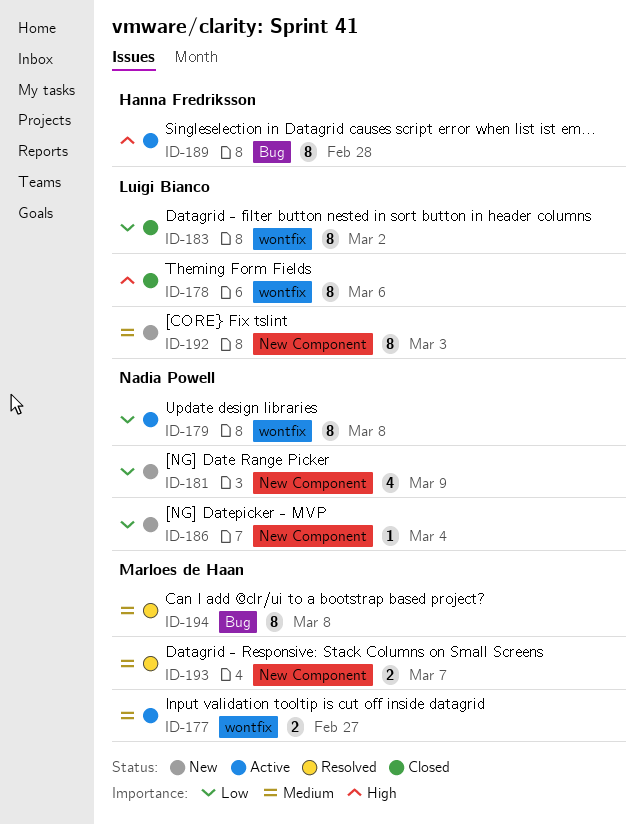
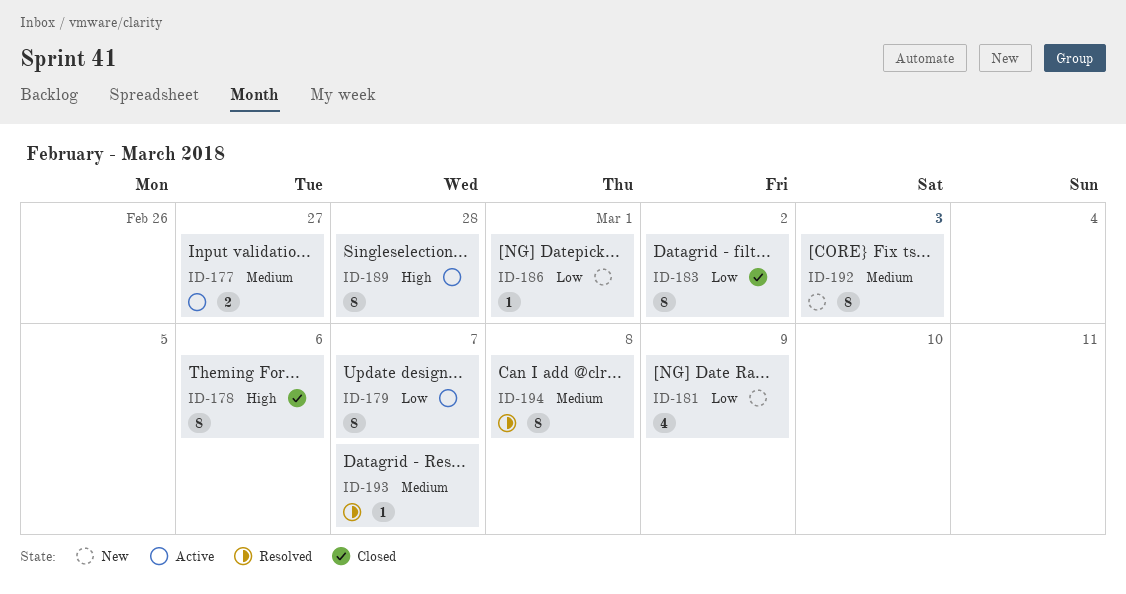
ID-179, due: Mar 8 -> Mar 7
ID-186, due: Mar 4 -> Mar 1
ID-193, estimate: 2 -> 1

